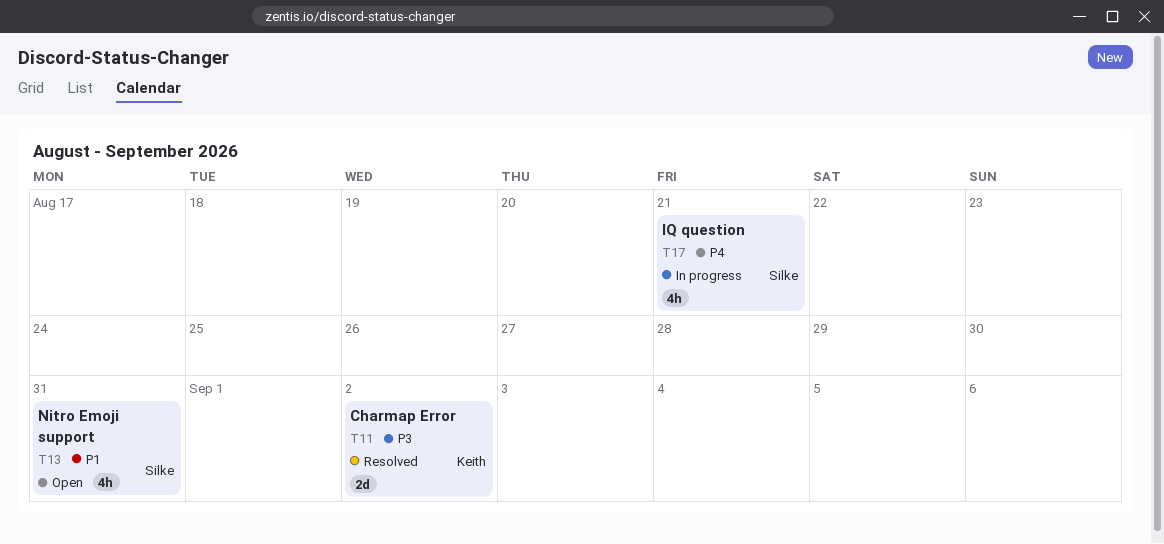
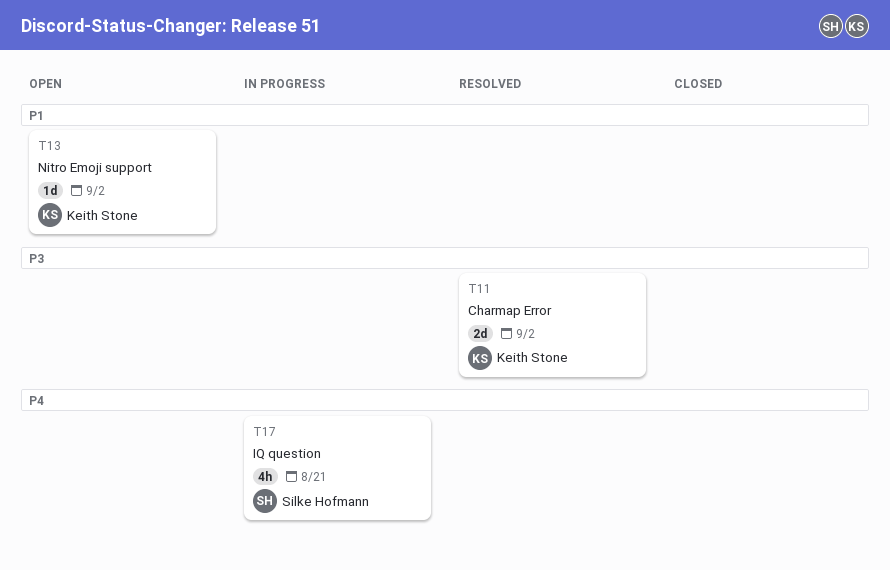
T13, owner: Silke Hofmann -> Keith Stone
T13, estimate: 4h -> 1d
T13, due: Aug 31 -> Sep 2

